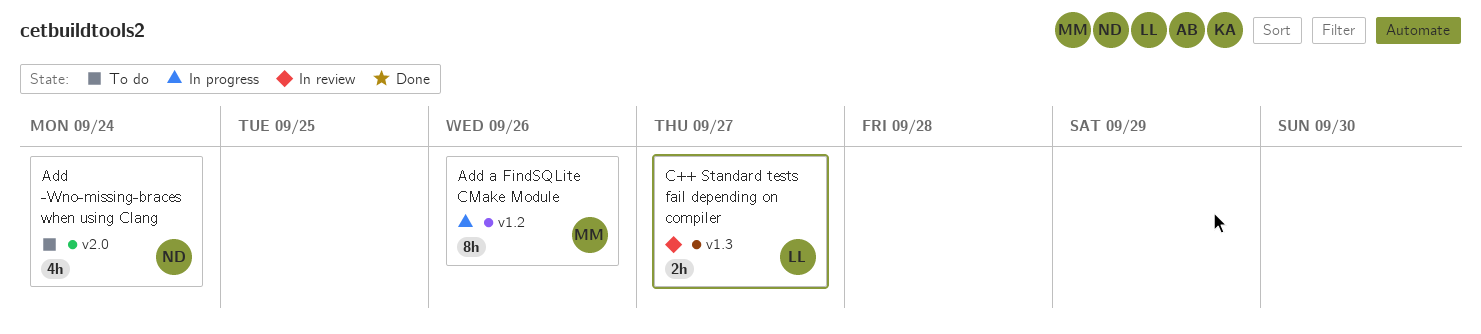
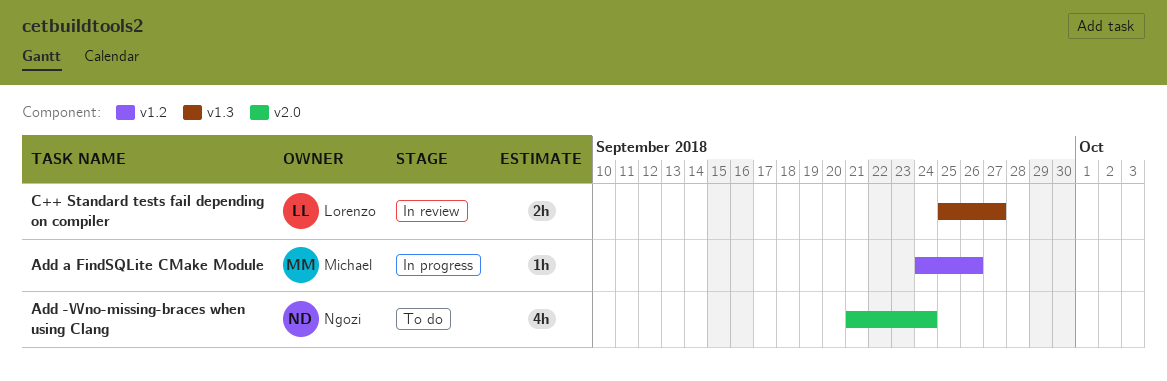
Add a FindSQLite CMake Module, estimate: 8h -> 1h

